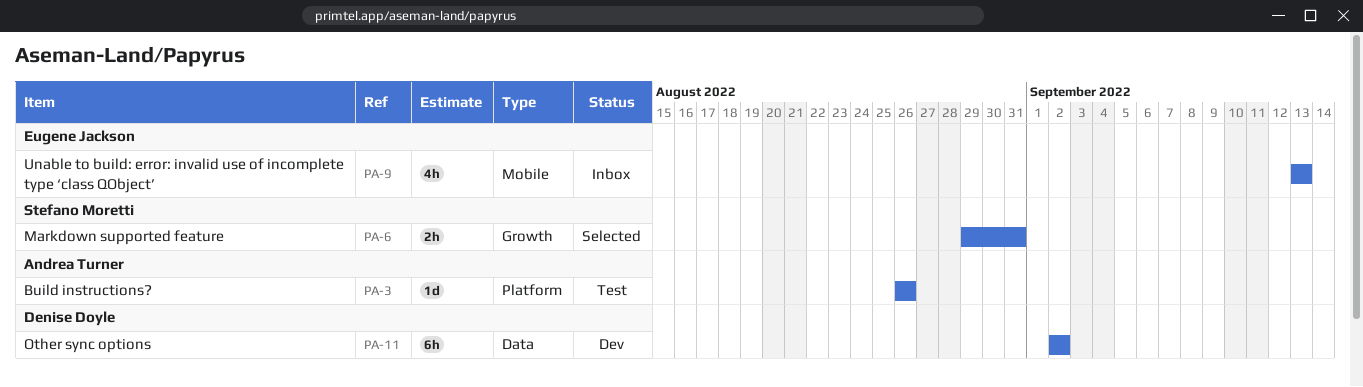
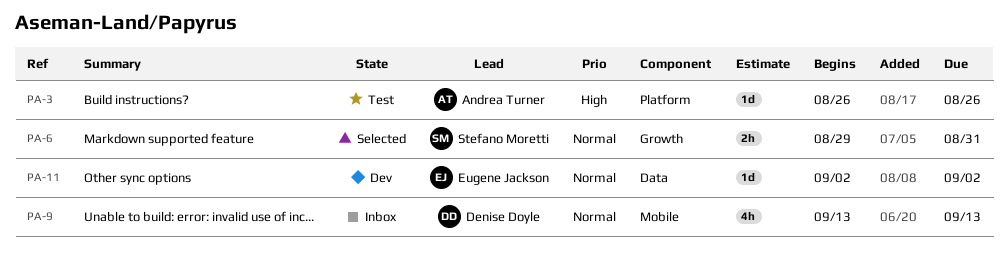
PA-9, owner: Eugene Jackson -> Denise Doyle
PA-11, owner: Denise Doyle -> Eugene Jackson
PA-11, estimate: 6h -> 1d

